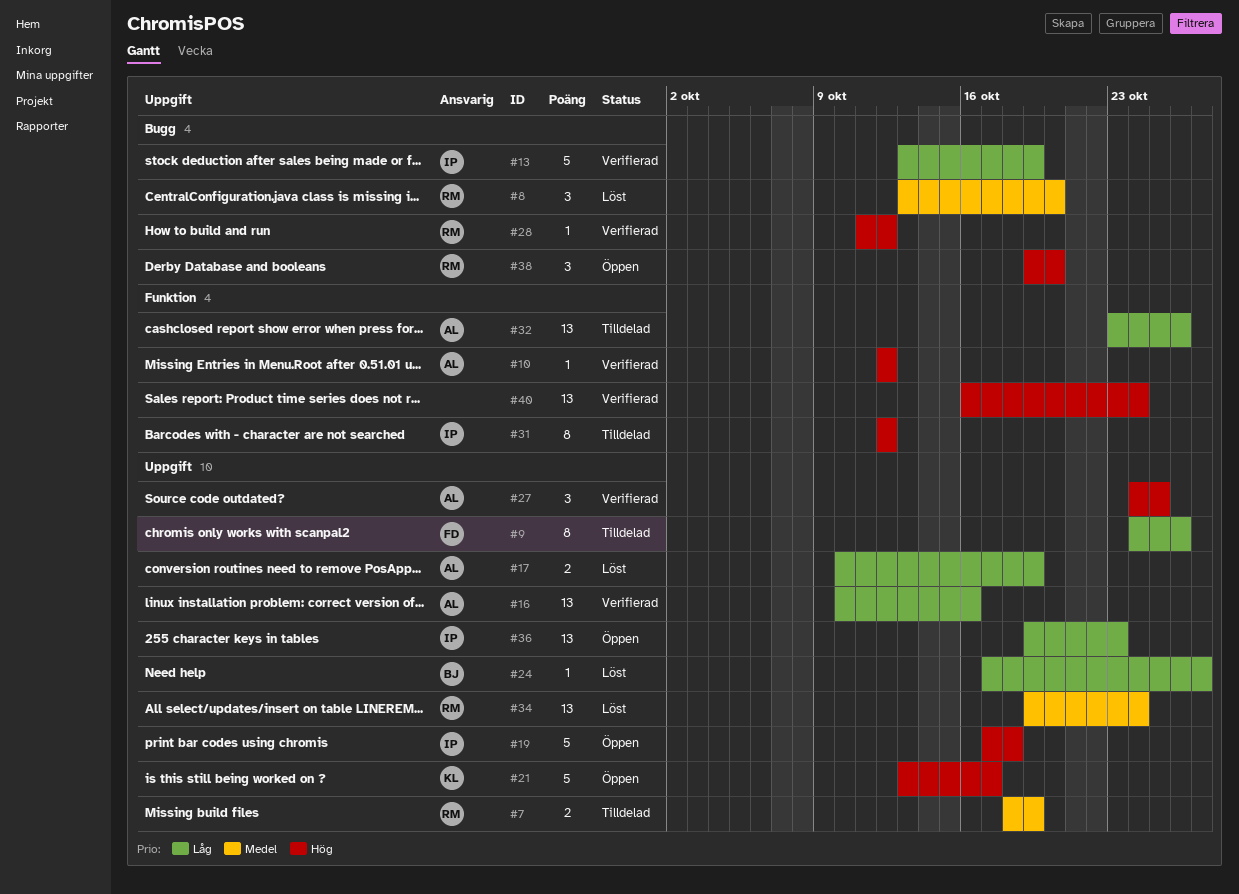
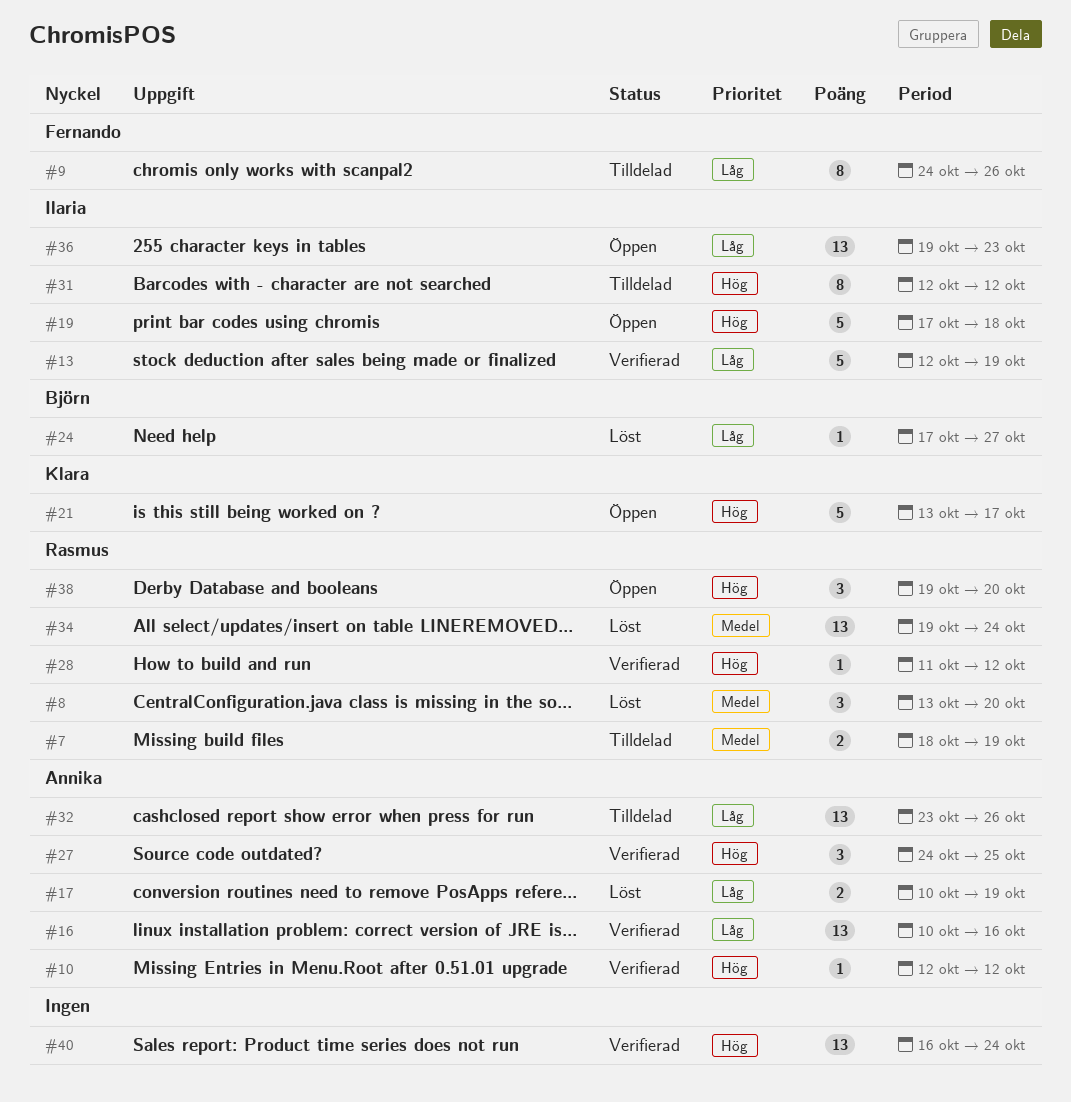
#13, start: Oct 13 -> Oct 12

